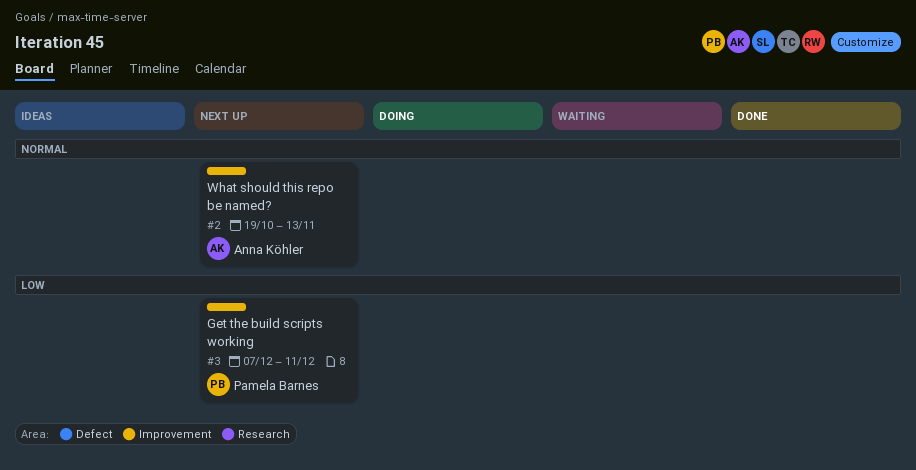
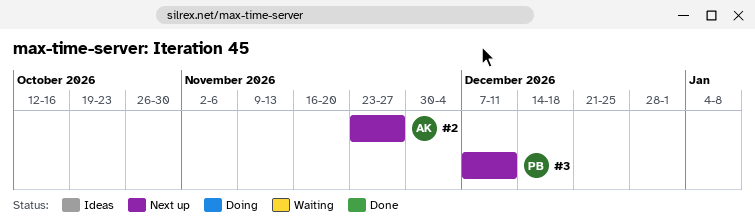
#2, start: Oct 19 -> Nov 23
#2, due: Nov 13 -> Nov 27

